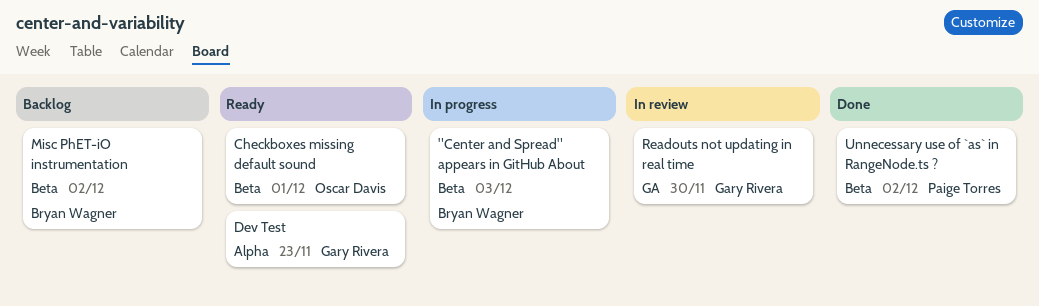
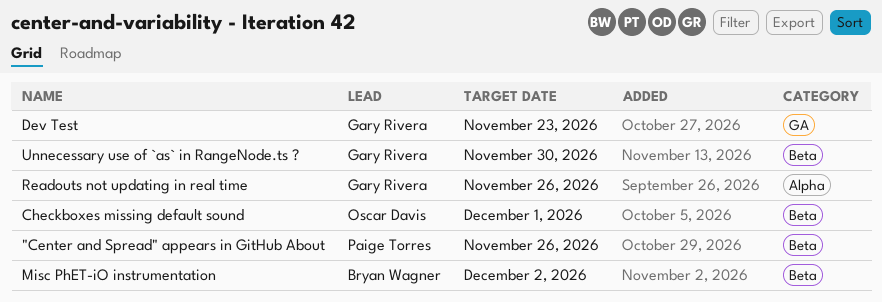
"Center and Spread" appears in GitHub About, owner: Bryan Wagner -> Paige Torres
"Center and Spread" appears in GitHub About, due: Dec 3 -> Nov 26
Dev Test, label: Alpha -> GA
Readouts not updating in real time, label: GA -> Alpha
Readouts not updating in real time, due: Nov 30 -> Nov 26
Unnecessary use of `as` in RangeNode.ts ?, owner: Paige Torres -> Gary Rivera
Unnecessary use of `as` in RangeNode.ts ?, due: Dec 2 -> Nov 30

